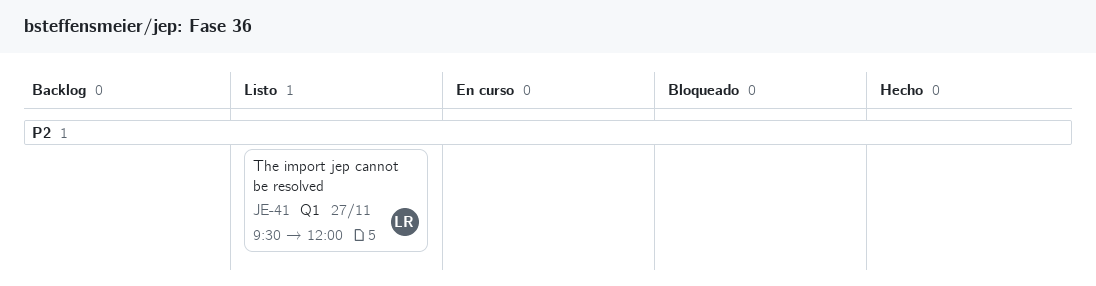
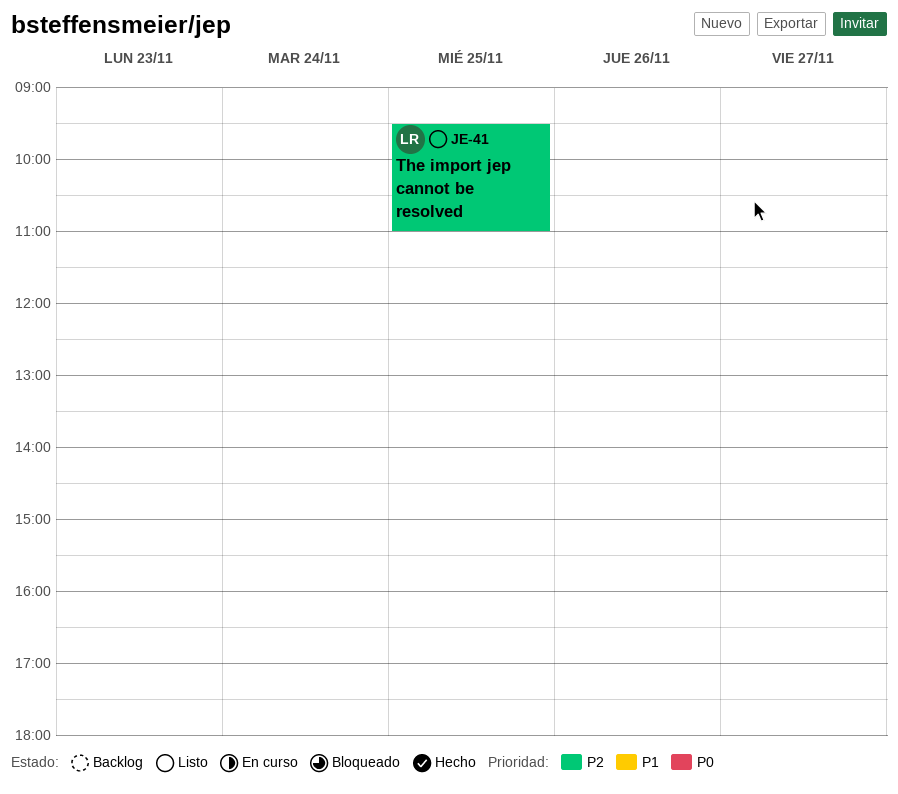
JE-41, day: Nov 27 -> Nov 25
JE-41, ends: 12:00 -> 11:00

